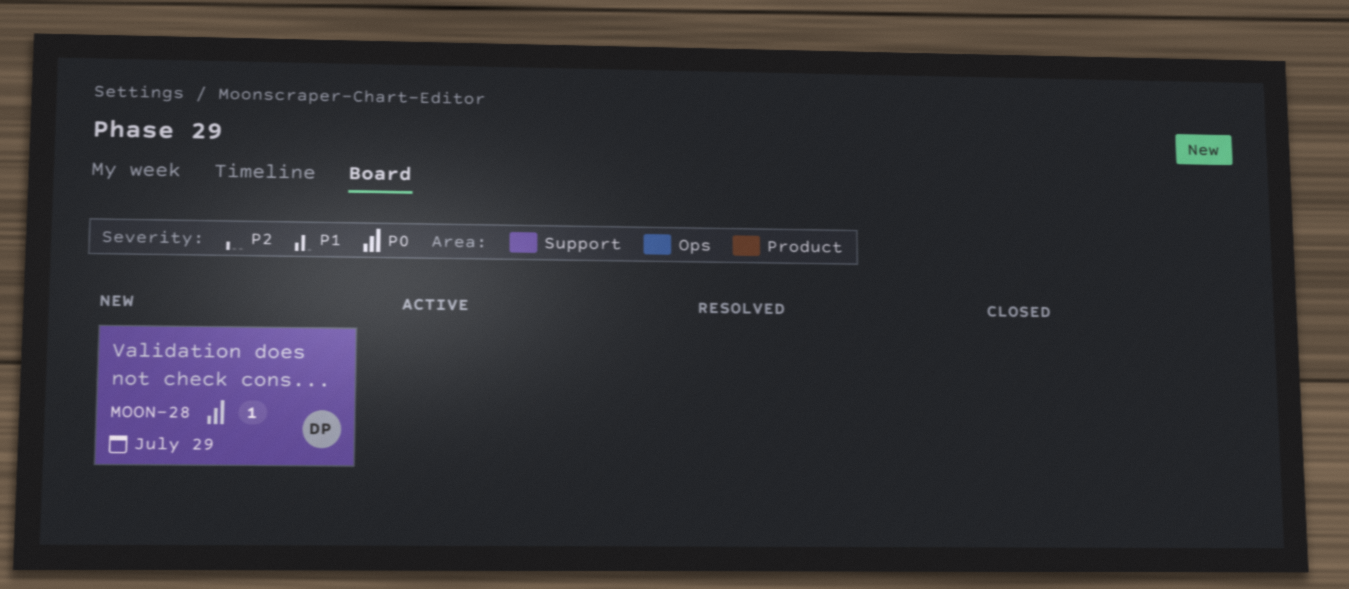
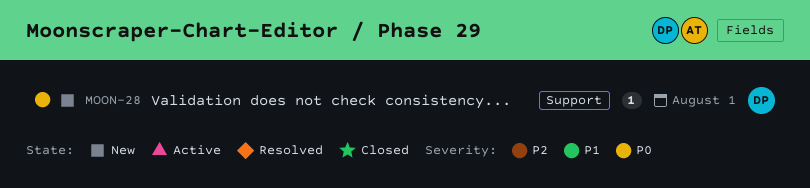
MOON-28, due: Jul 29 -> Aug 1

